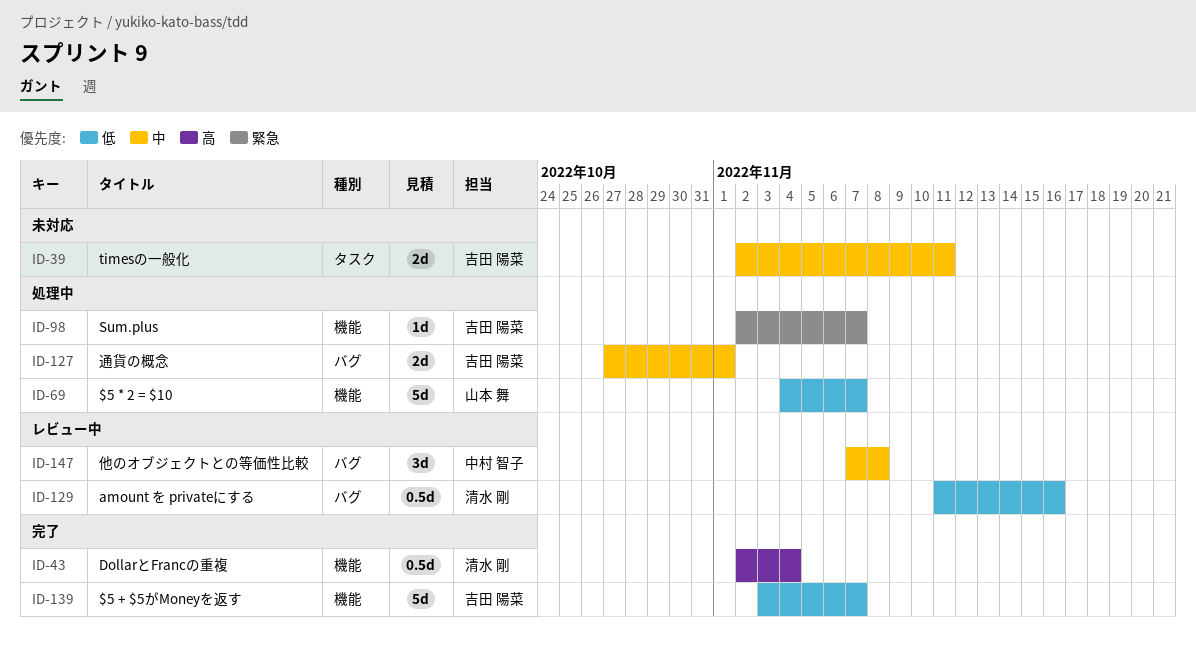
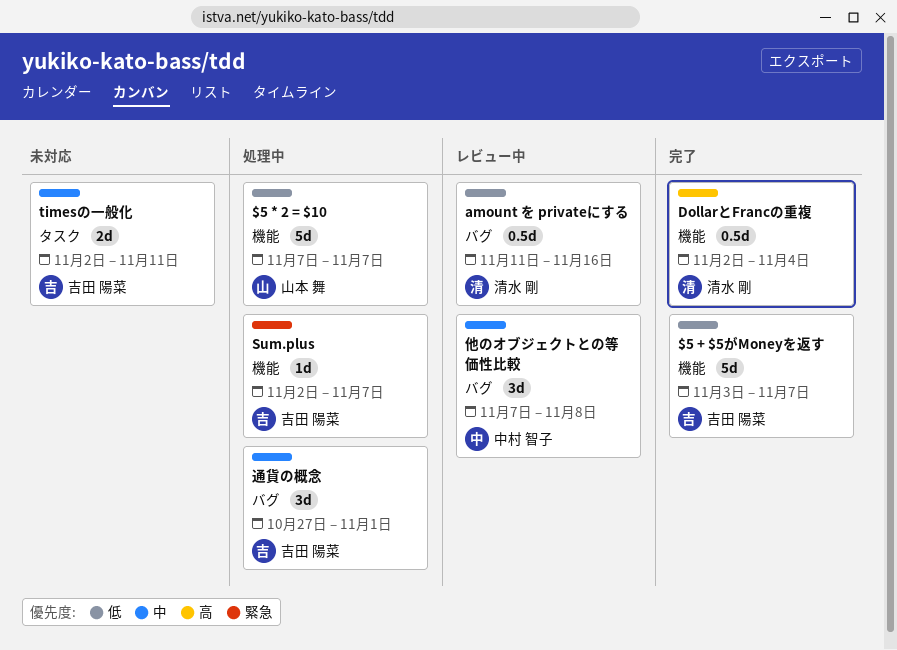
$5 * 2 = $10, start: Nov 4 -> Nov 7
通貨の概念, estimate: 2d -> 3d

